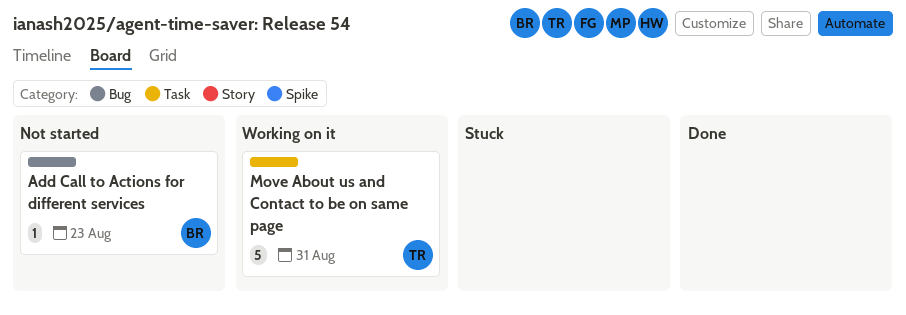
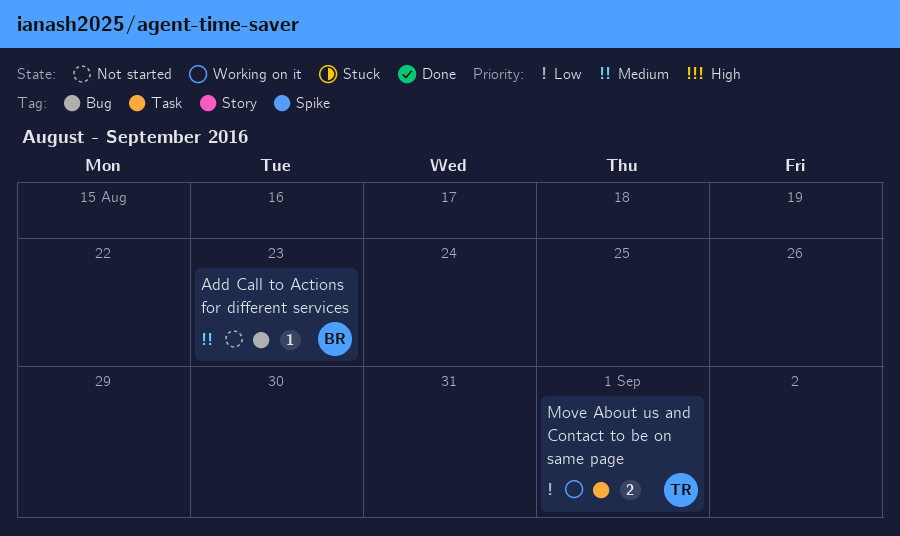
Move About us and Contact to be on same page, estimate: 5 -> 2
Move About us and Contact to be on same page, due: Aug 31 -> Sep 1

